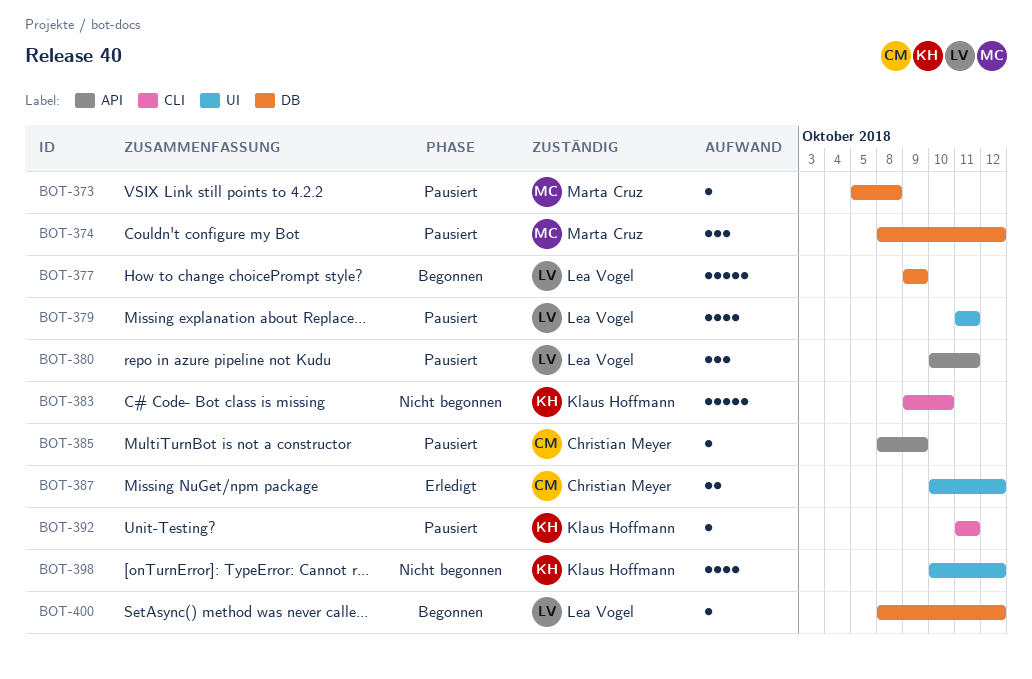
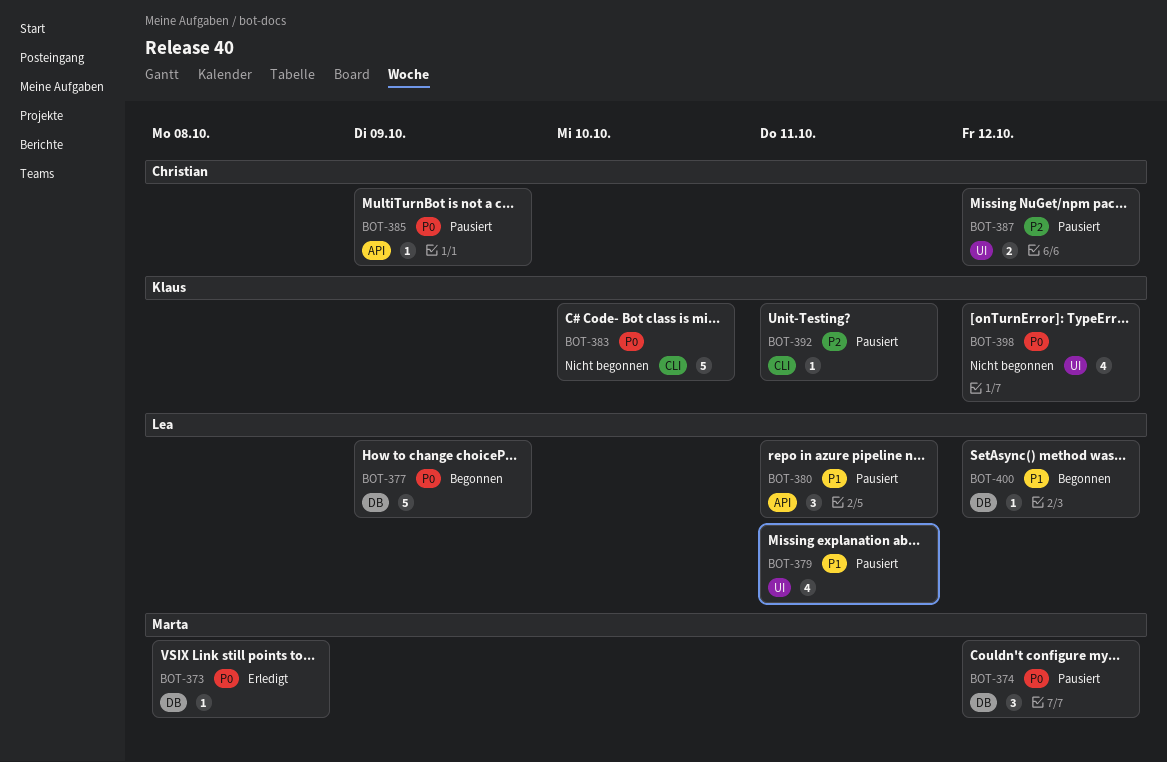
BOT-373, status: Pausiert -> Erledigt
BOT-387, status: Erledigt -> Pausiert

